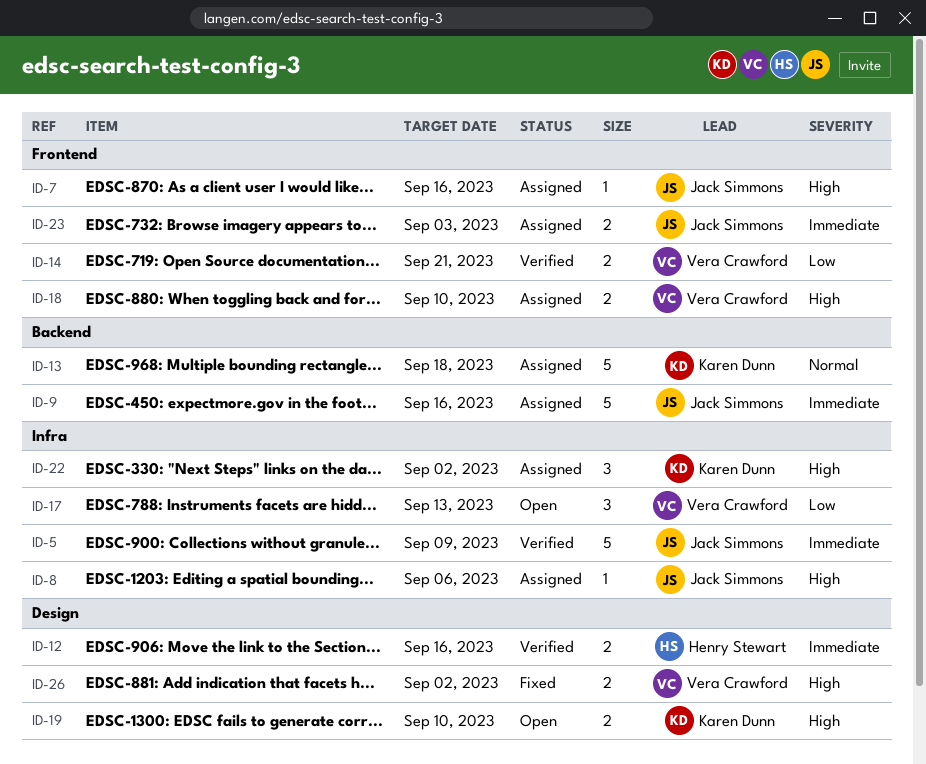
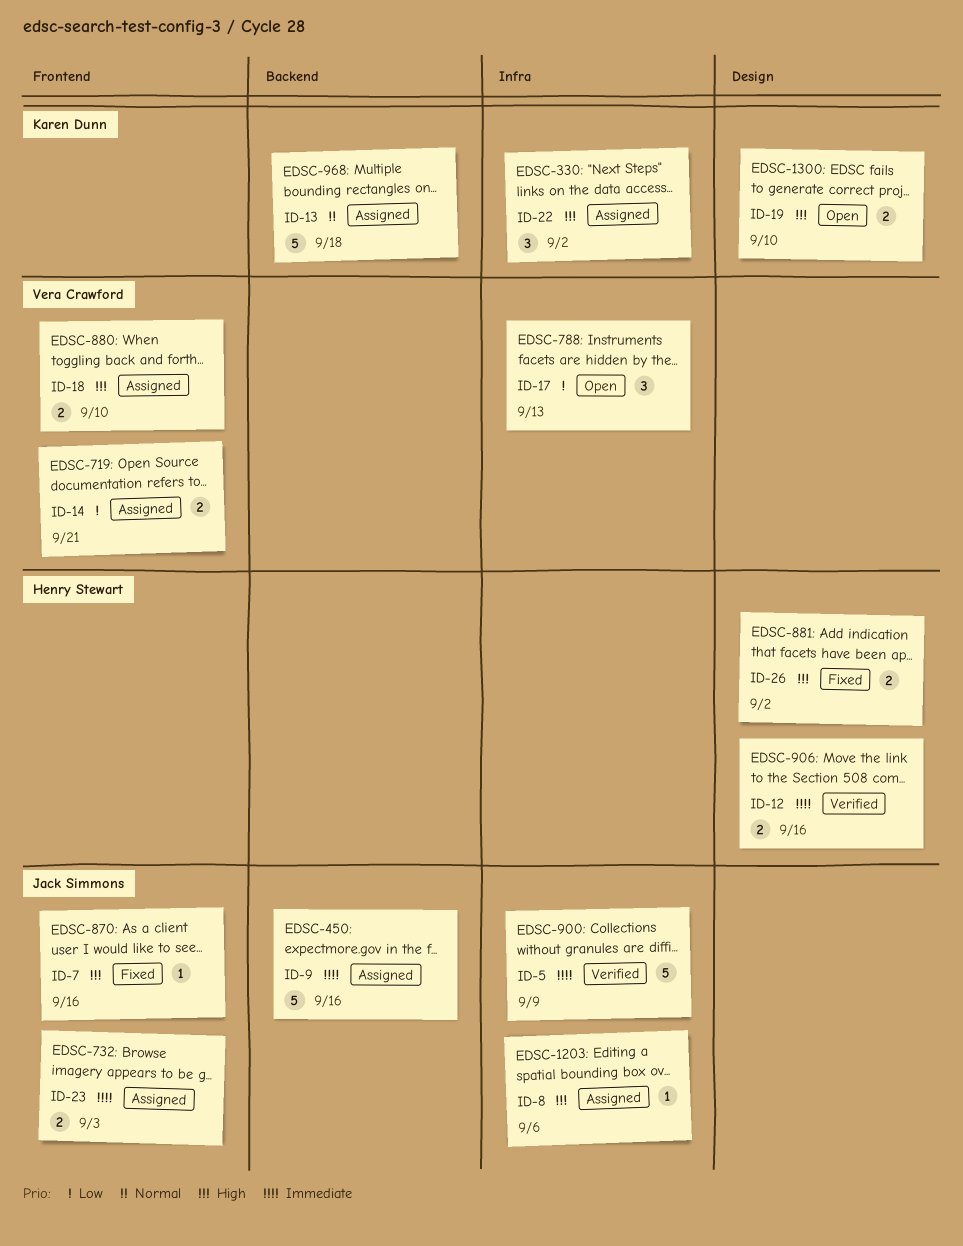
ID-7, status: Assigned -> Fixed
ID-14, status: Verified -> Assigned
ID-26, owner: Vera Crawford -> Henry Stewart

